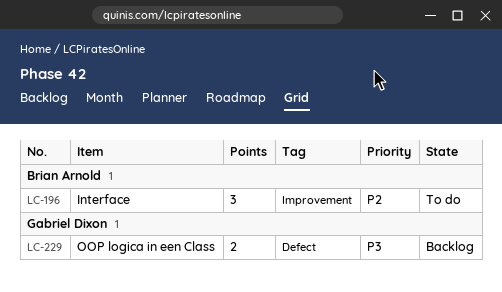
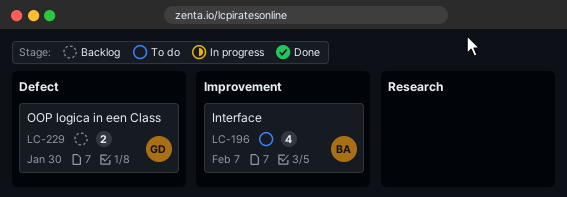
LC-196, estimate: 3 -> 4

